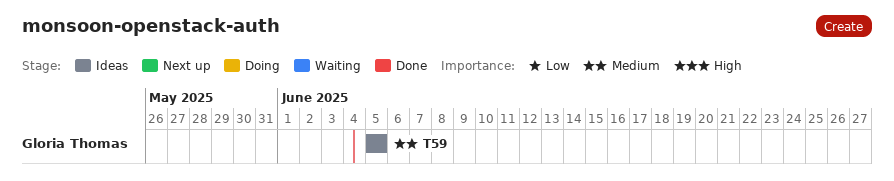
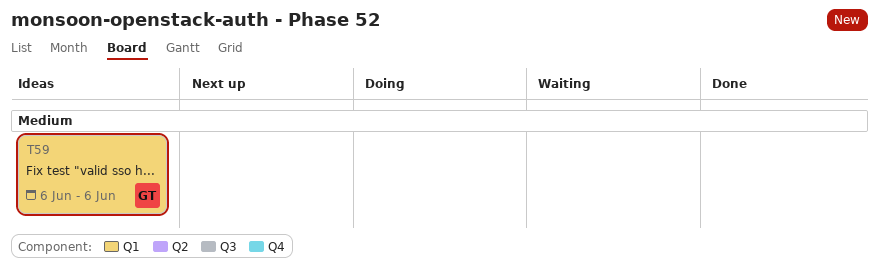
T59, start: Jun 5 -> Jun 6
T59, due: Jun 5 -> Jun 6

